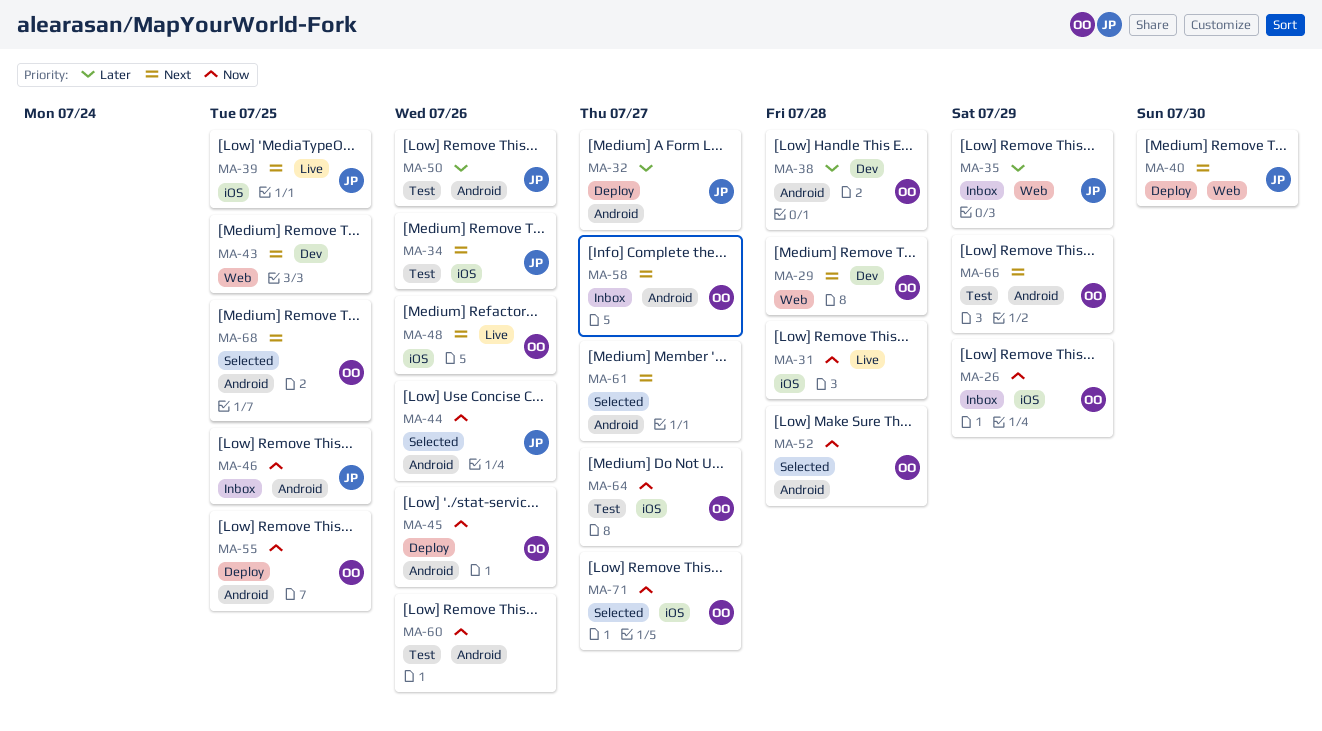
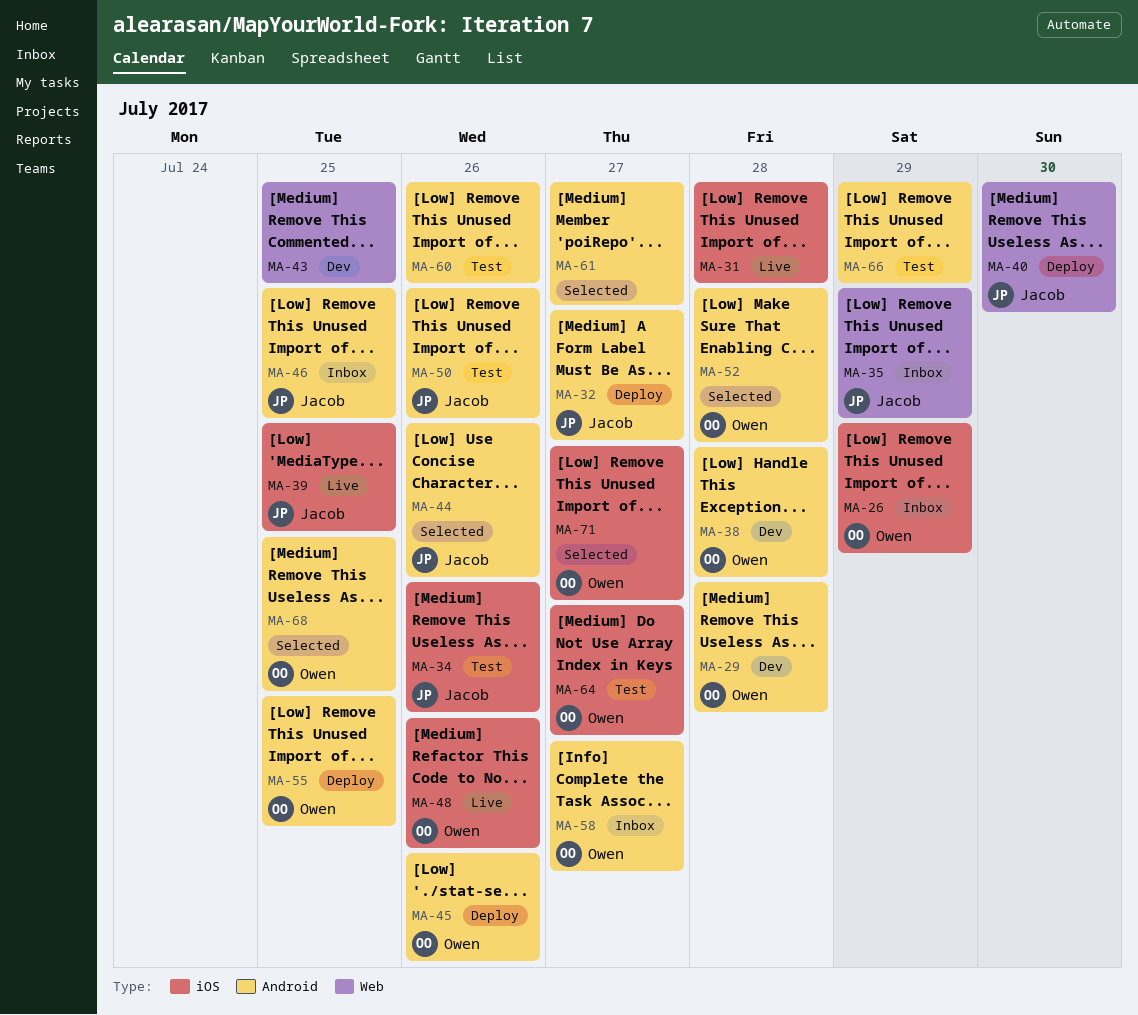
MA-29, label: Web -> Android
MA-66, owner: Owen -> none

